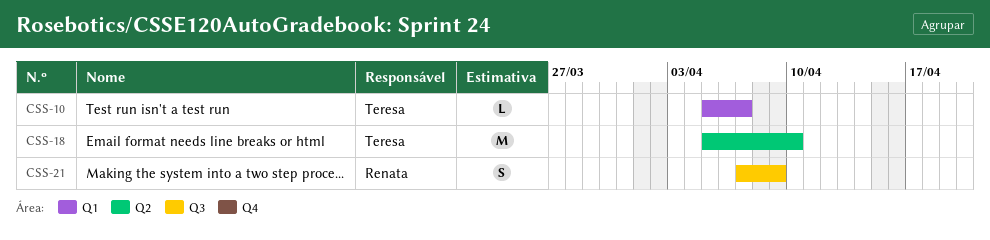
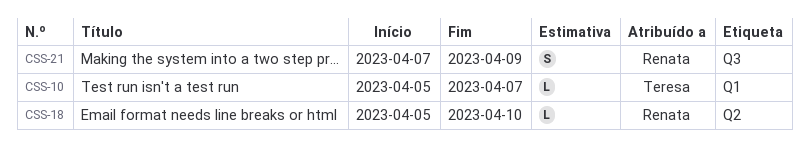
CSS-18, owner: Teresa -> Renata
CSS-18, estimate: M -> L

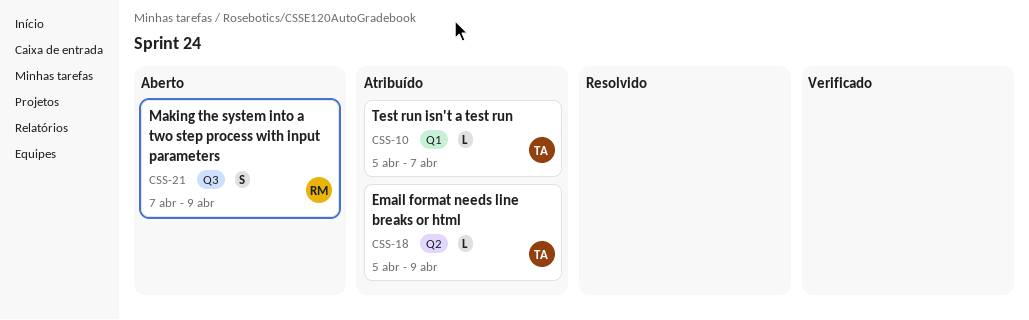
CSS-18, owner: Renata -> Teresa
CSS-18, due: Apr 10 -> Apr 9

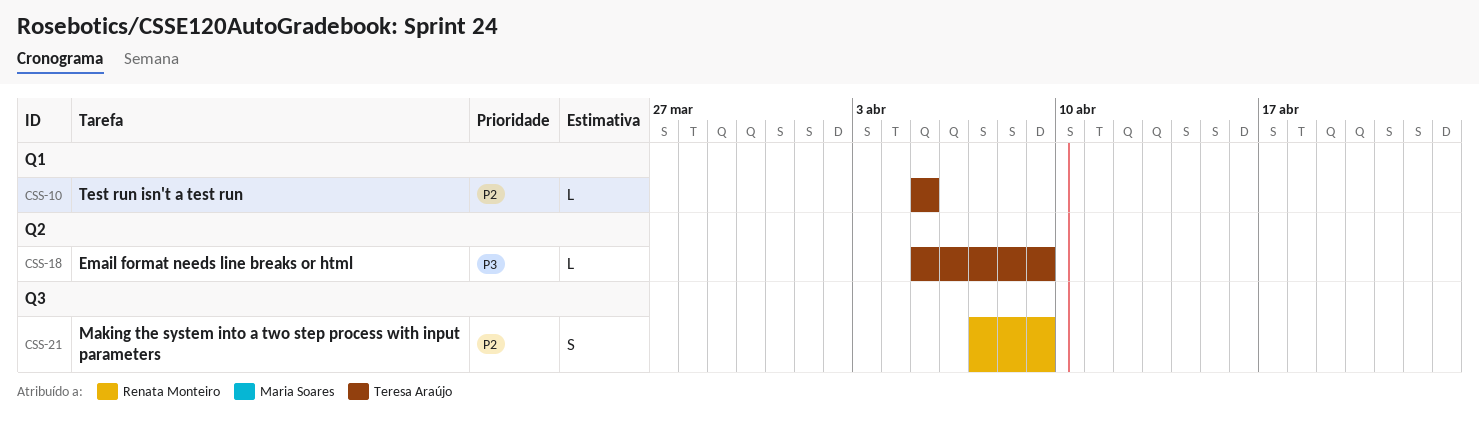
CSS-10, due: Apr 7 -> Apr 5

